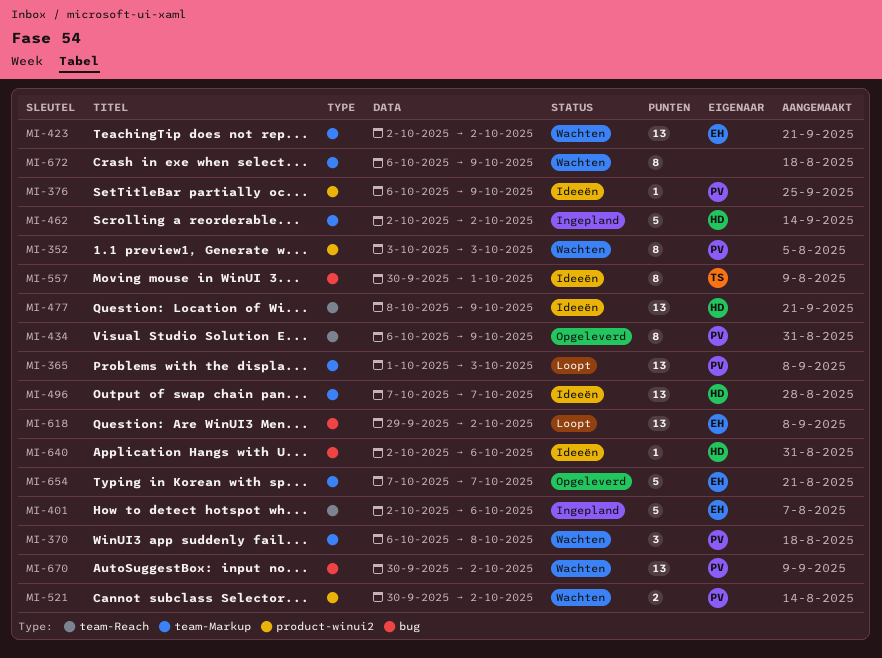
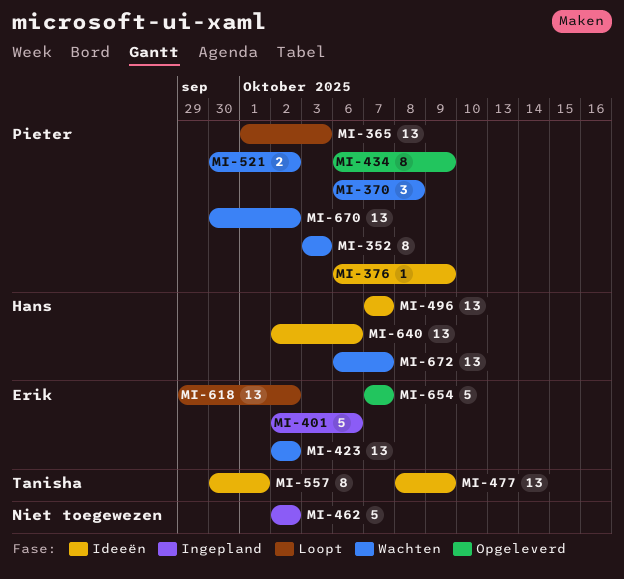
MI-462, owner: Hans -> none
MI-477, owner: Hans -> Tanisha
MI-640, estimate: 1 -> 13
MI-672, owner: none -> Hans
MI-672, estimate: 8 -> 13
MI-672, due: Oct 9 -> Oct 7

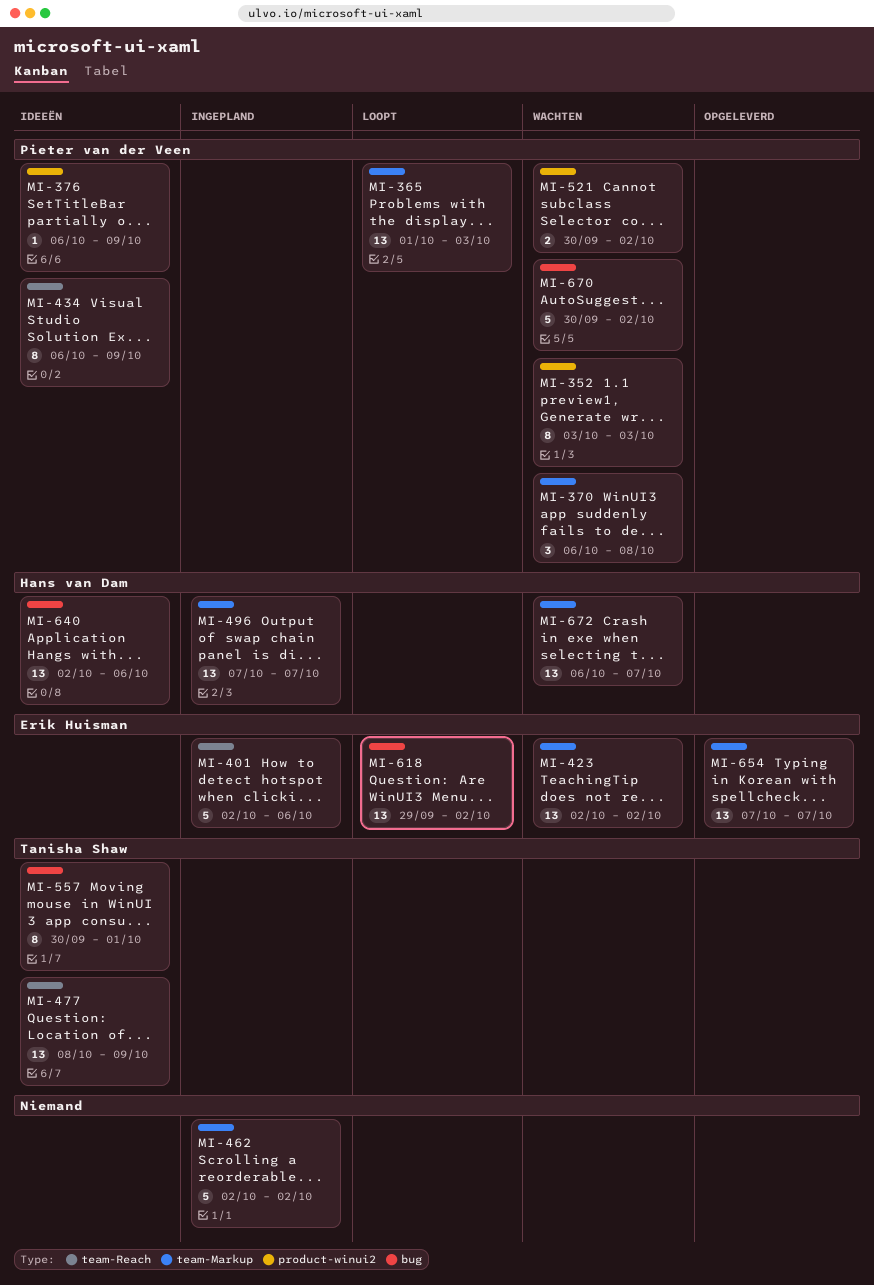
MI-434, status: Opgeleverd -> Ideeën
MI-496, status: Ideeën -> Ingepland
MI-654, estimate: 5 -> 13
MI-670, estimate: 13 -> 5

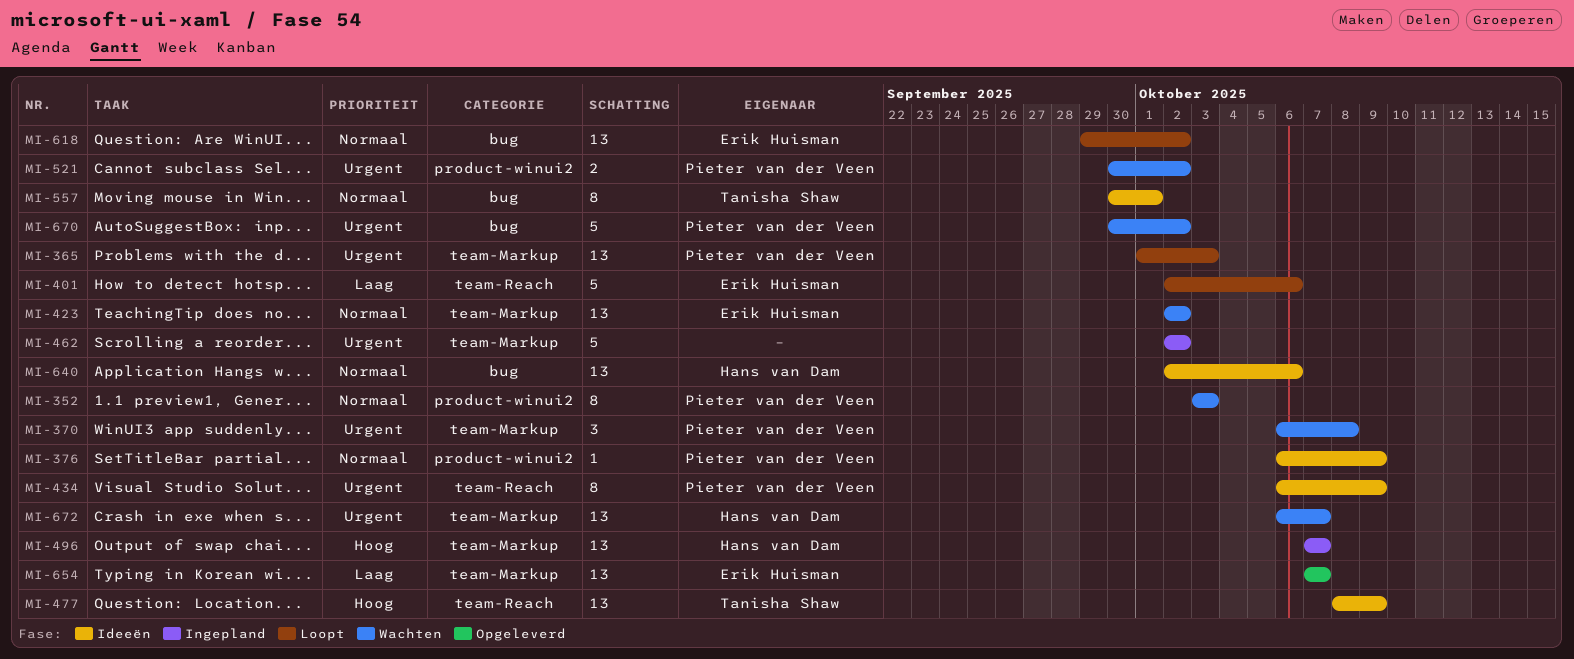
MI-401, status: Ingepland -> Loopt

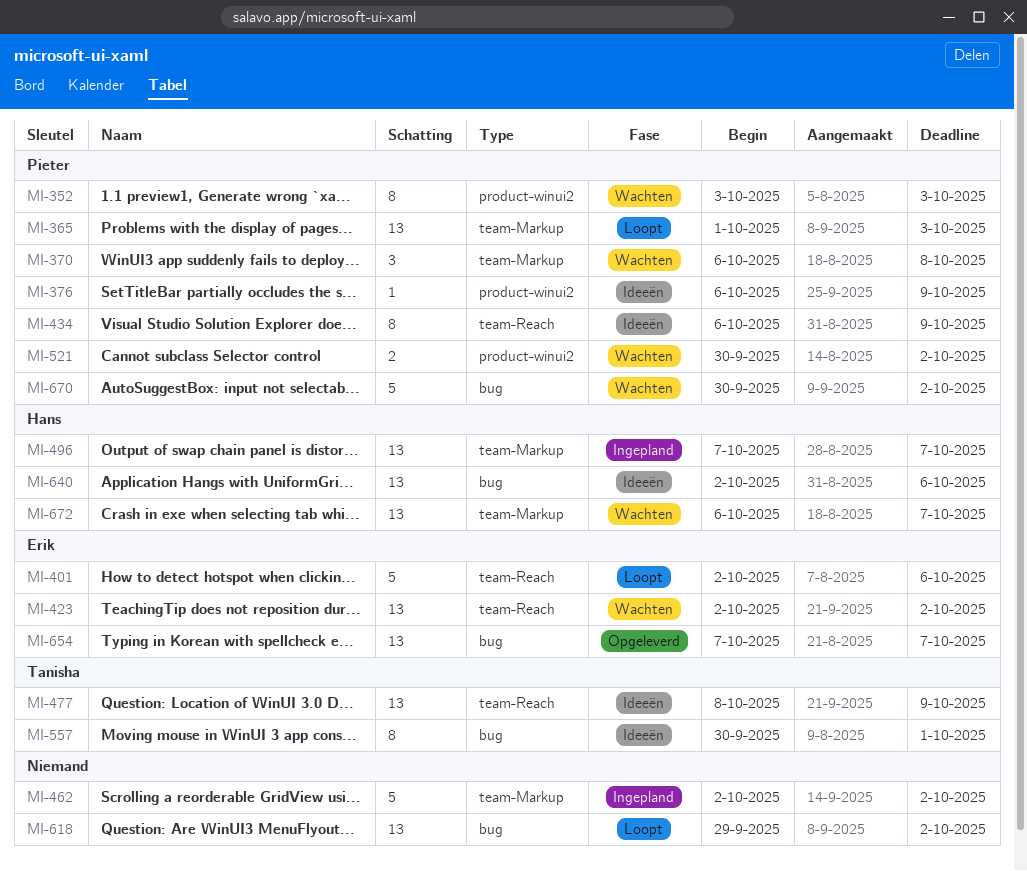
MI-423, label: team-Markup -> team-Reach
MI-618, owner: Erik Huisman -> none
MI-654, label: team-Markup -> bug

